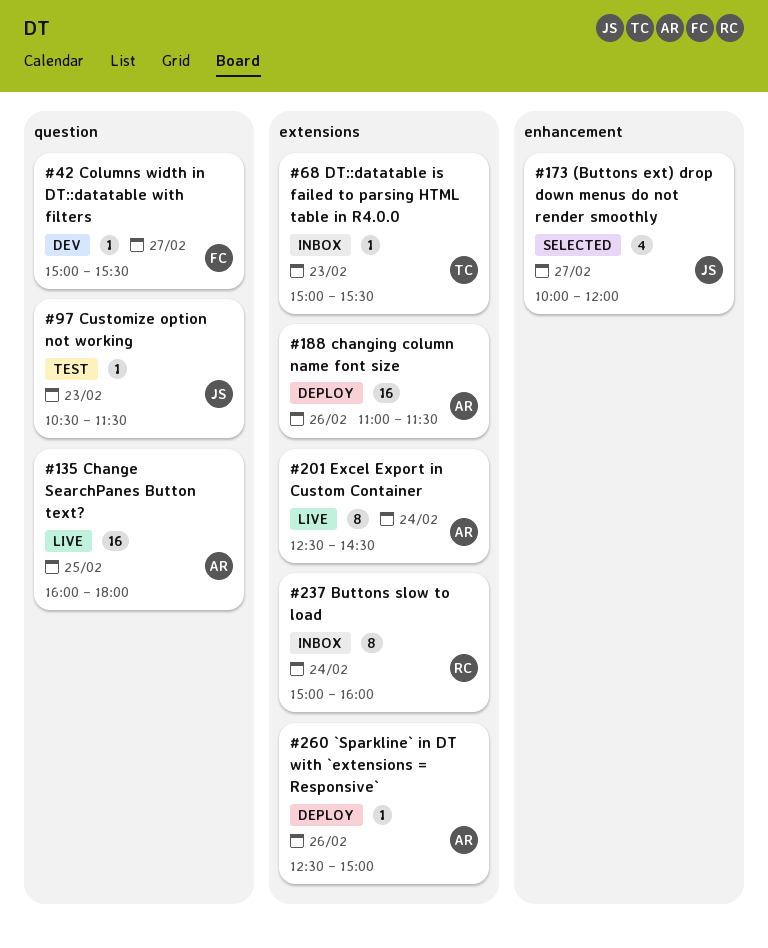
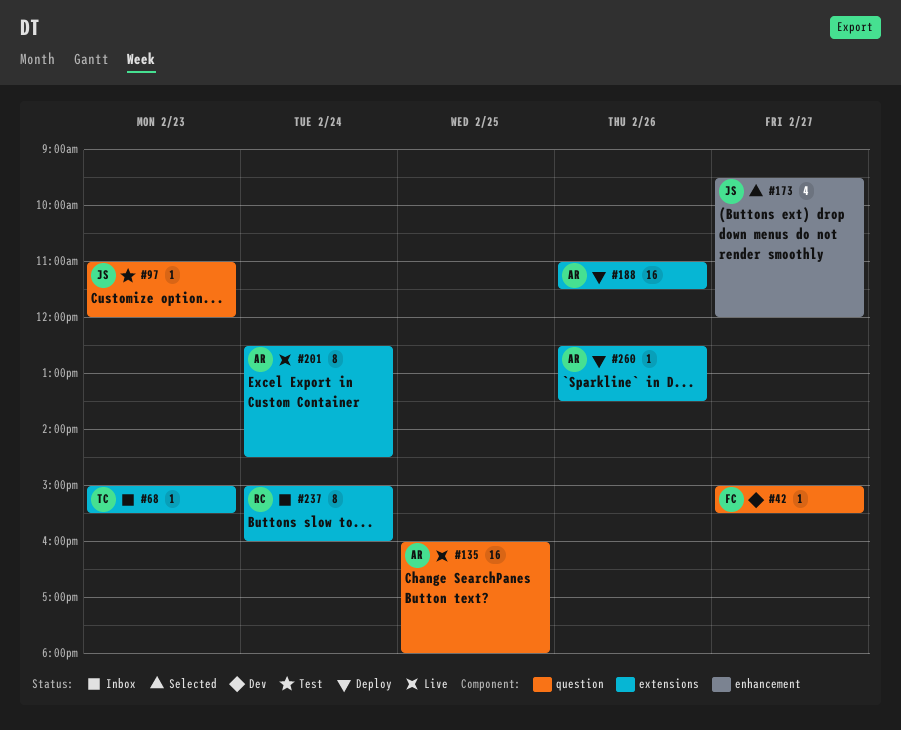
#97, begins: 10:30 -> 11:00
#97, ends: 11:30 -> 12:00
#173, begins: 10:00 -> 09:30
#260, ends: 15:00 -> 13:30

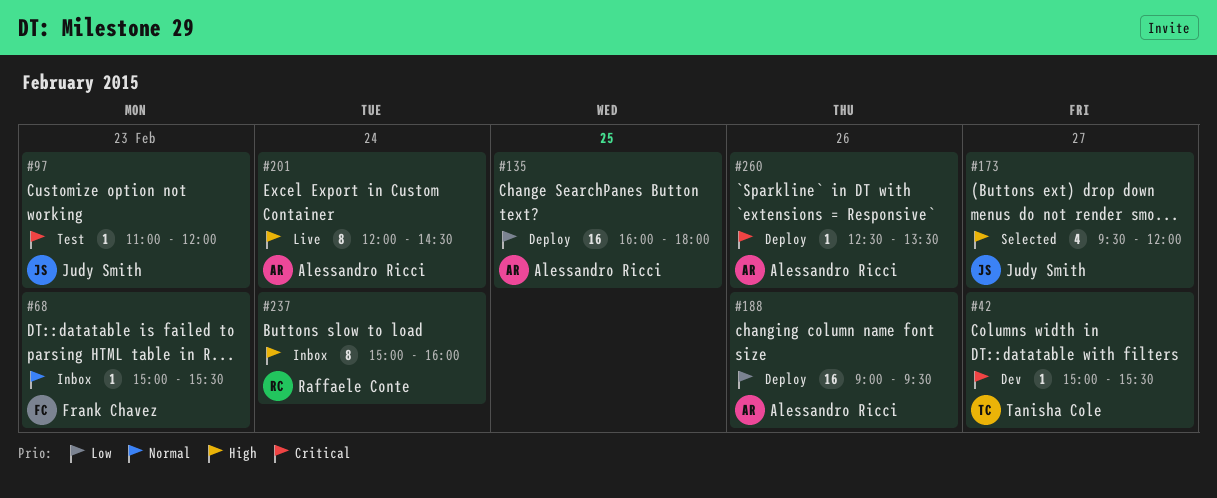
#42, owner: Frank Chavez -> Tanisha Cole
#68, owner: Tanisha Cole -> Frank Chavez
#135, status: Live -> Deploy
#188, begins: 11:00 -> 09:00
#188, ends: 11:30 -> 09:30
#201, begins: 12:30 -> 12:00

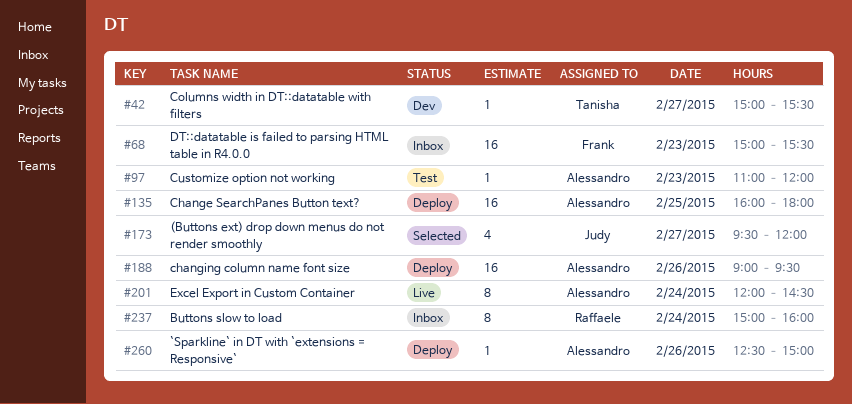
#68, estimate: 1 -> 16
#97, owner: Judy Smith -> Alessandro Ricci
#260, ends: 13:30 -> 15:00

